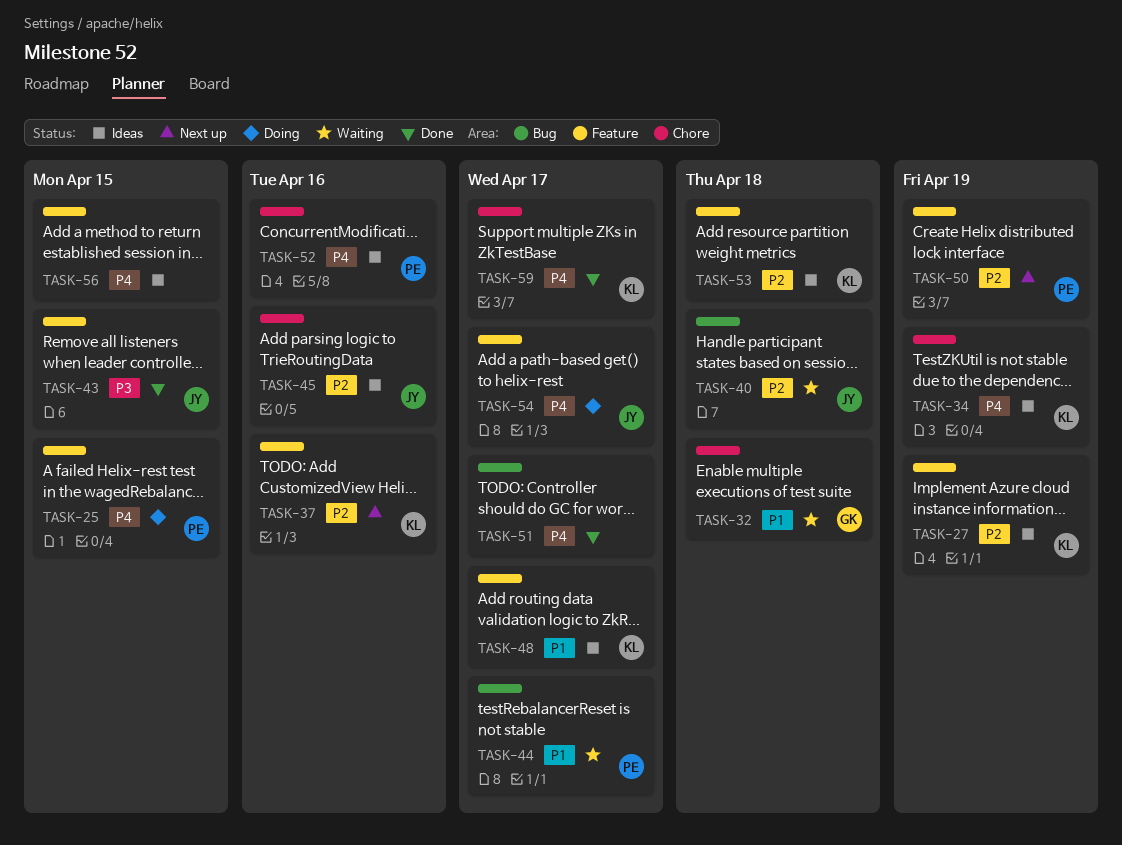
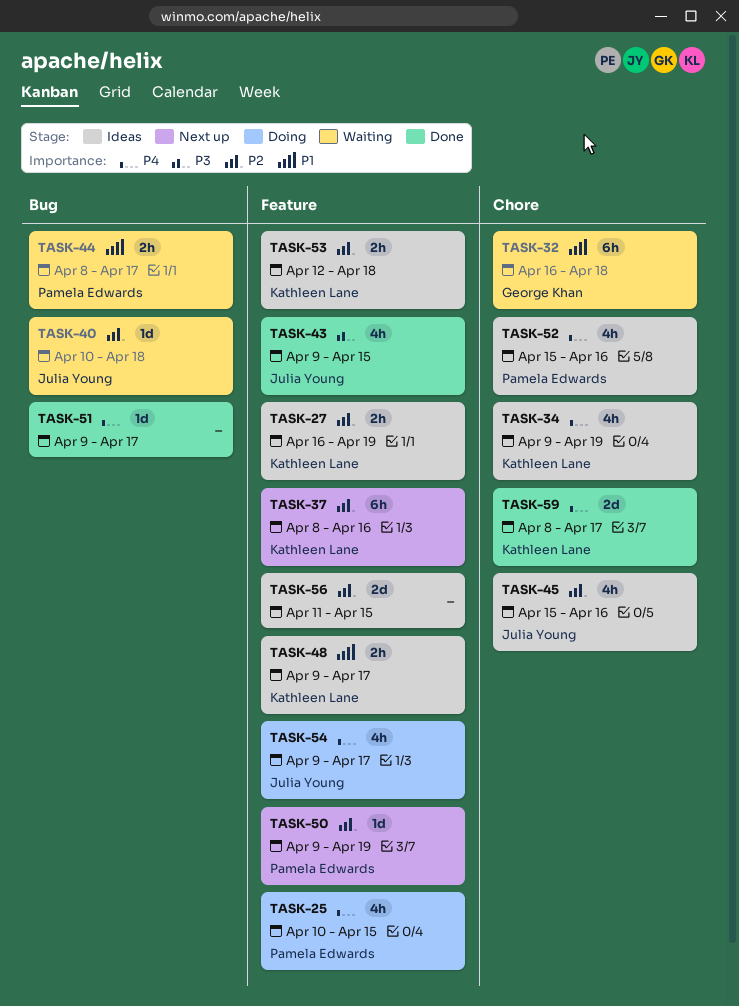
TASK-56, priority: P4 -> P2

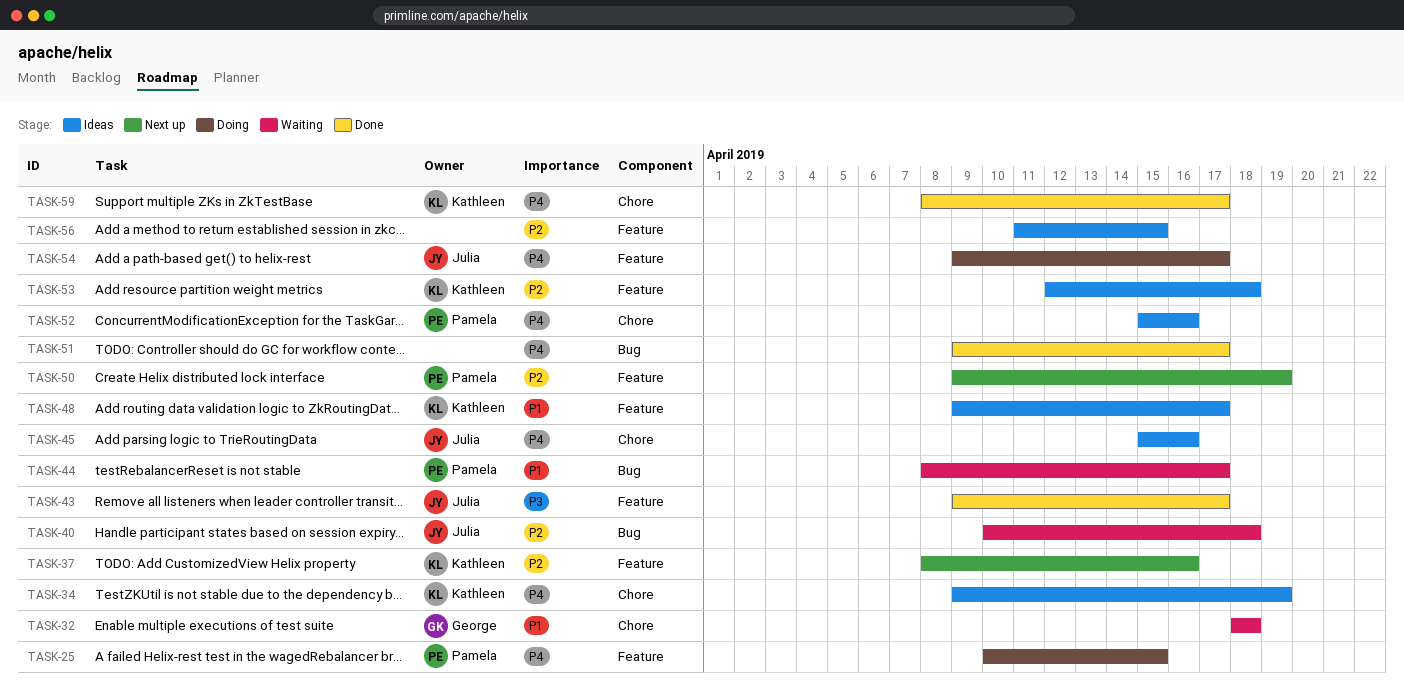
TASK-27: present -> none
TASK-32, start: Apr 16 -> Apr 18
TASK-43, due: Apr 15 -> Apr 17
TASK-45, priority: P2 -> P4

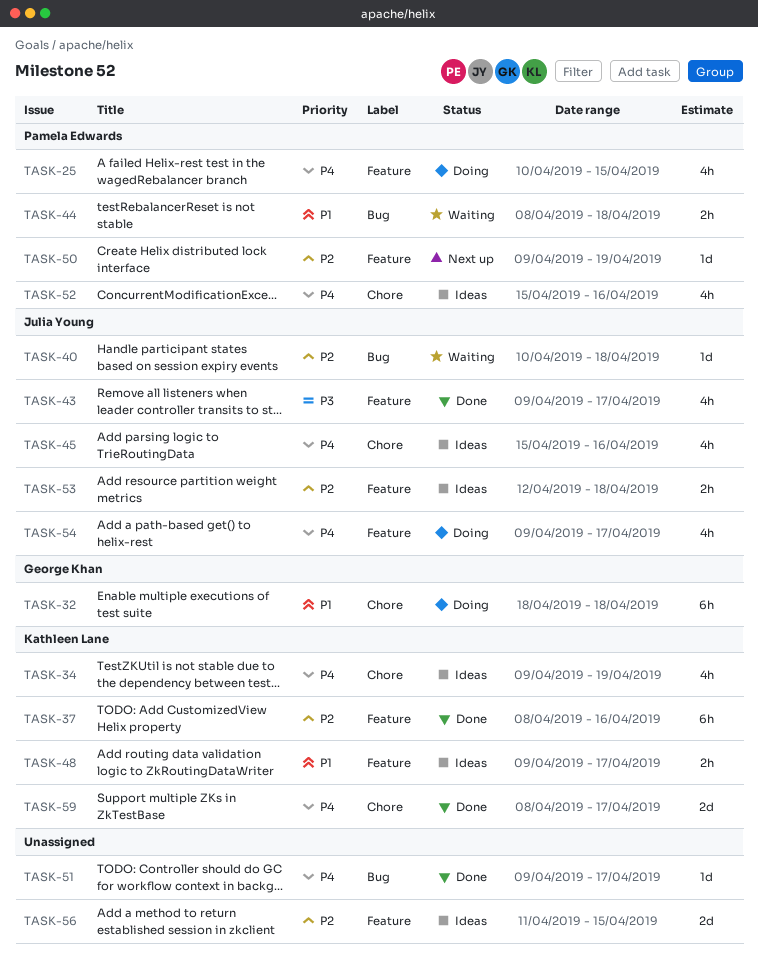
TASK-32, status: Waiting -> Doing
TASK-37, status: Next up -> Done
TASK-44, due: Apr 17 -> Apr 18
TASK-53, owner: Kathleen Lane -> Julia Young

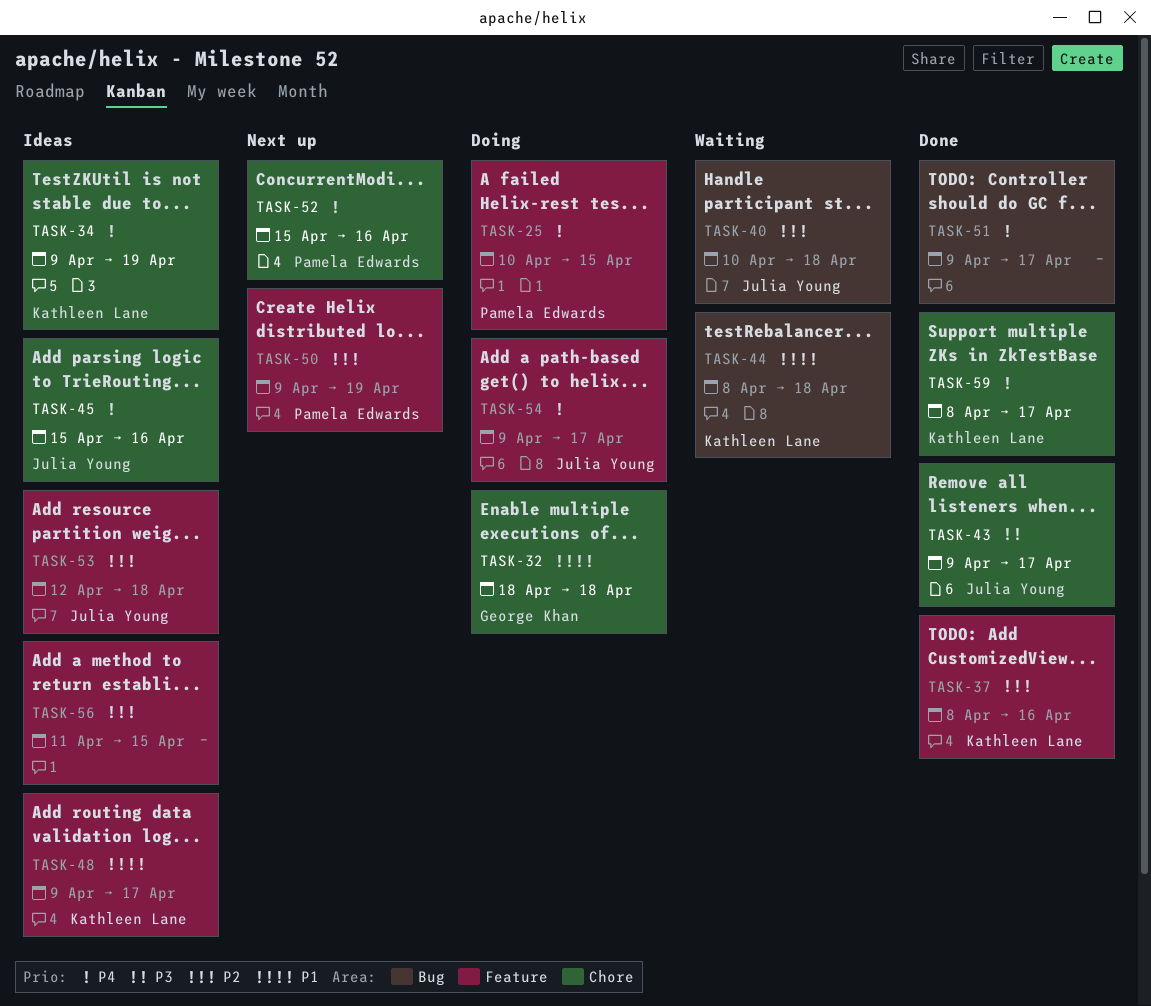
TASK-43, label: Feature -> Chore
TASK-44, owner: Pamela Edwards -> Kathleen Lane
TASK-52, status: Ideas -> Next up

